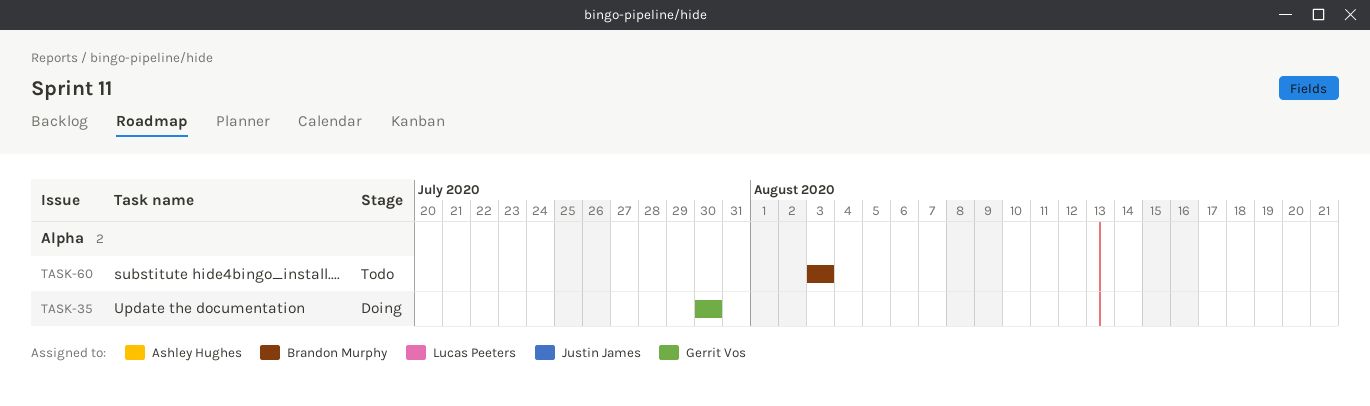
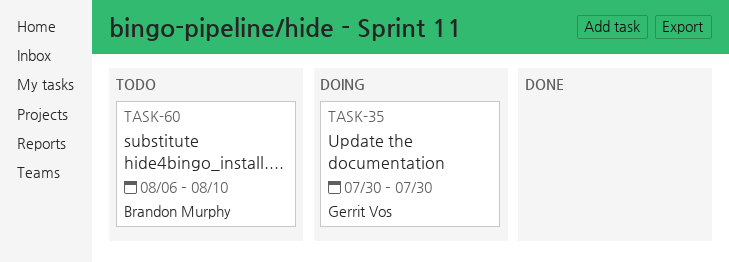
TASK-60, start: Aug 3 -> Aug 6
TASK-60, due: Aug 3 -> Aug 10

